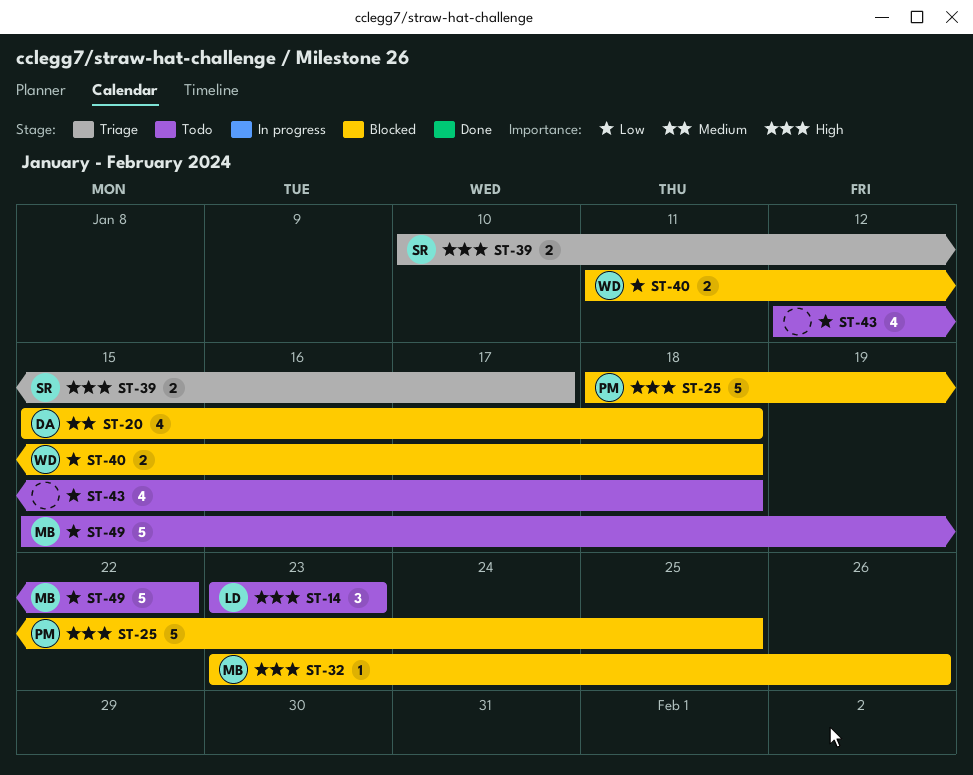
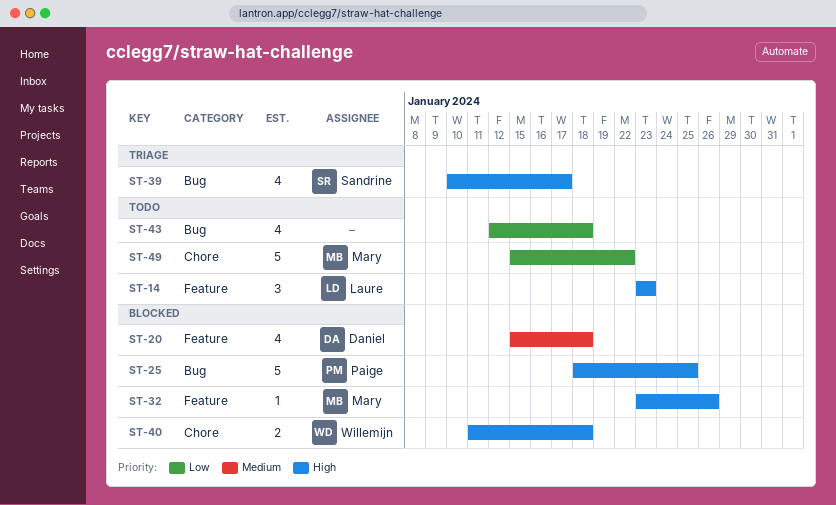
ST-39, estimate: 2 -> 4
ST-40, priority: Low -> High

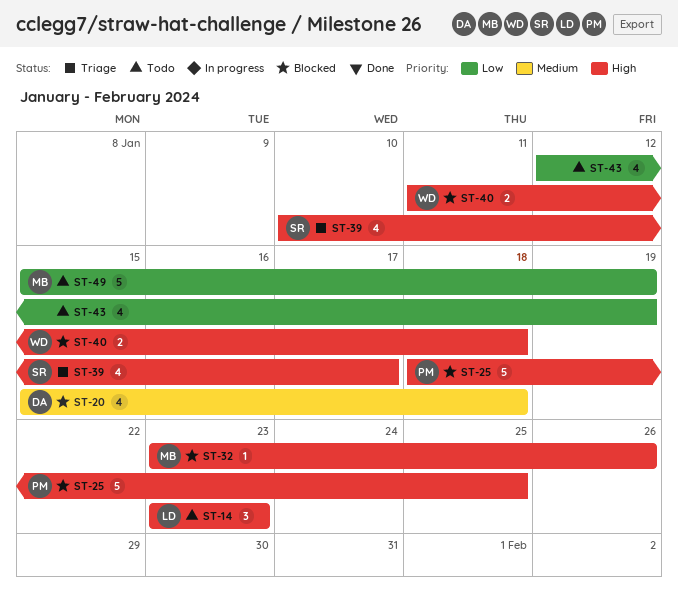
ST-43, due: Jan 18 -> Jan 19
ST-49, due: Jan 22 -> Jan 19

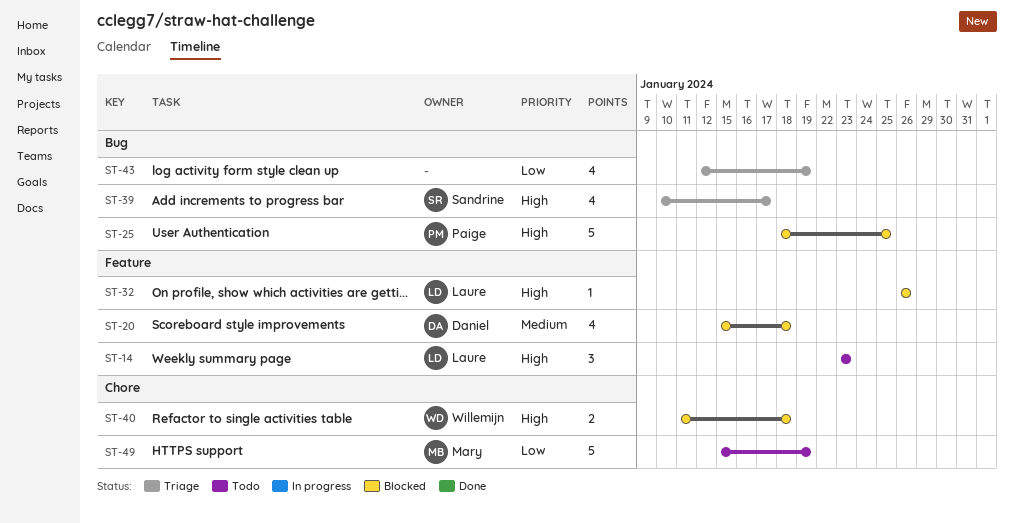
ST-32, owner: Mary -> Laure
ST-32, start: Jan 23 -> Jan 26
ST-43, status: Todo -> Triage

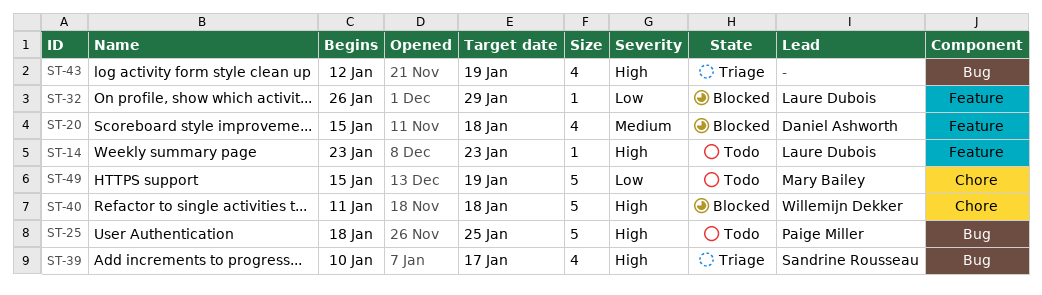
ST-14, estimate: 3 -> 1
ST-25, status: Blocked -> Todo
ST-32, priority: High -> Low
ST-32, due: Jan 26 -> Jan 29
ST-40, estimate: 2 -> 5
ST-43, priority: Low -> High

